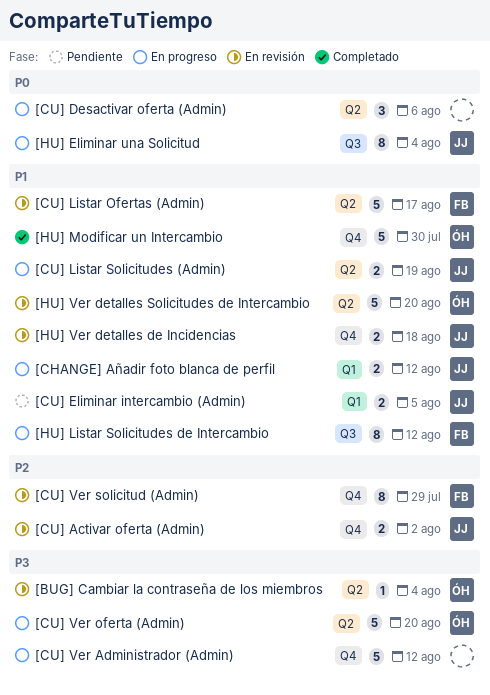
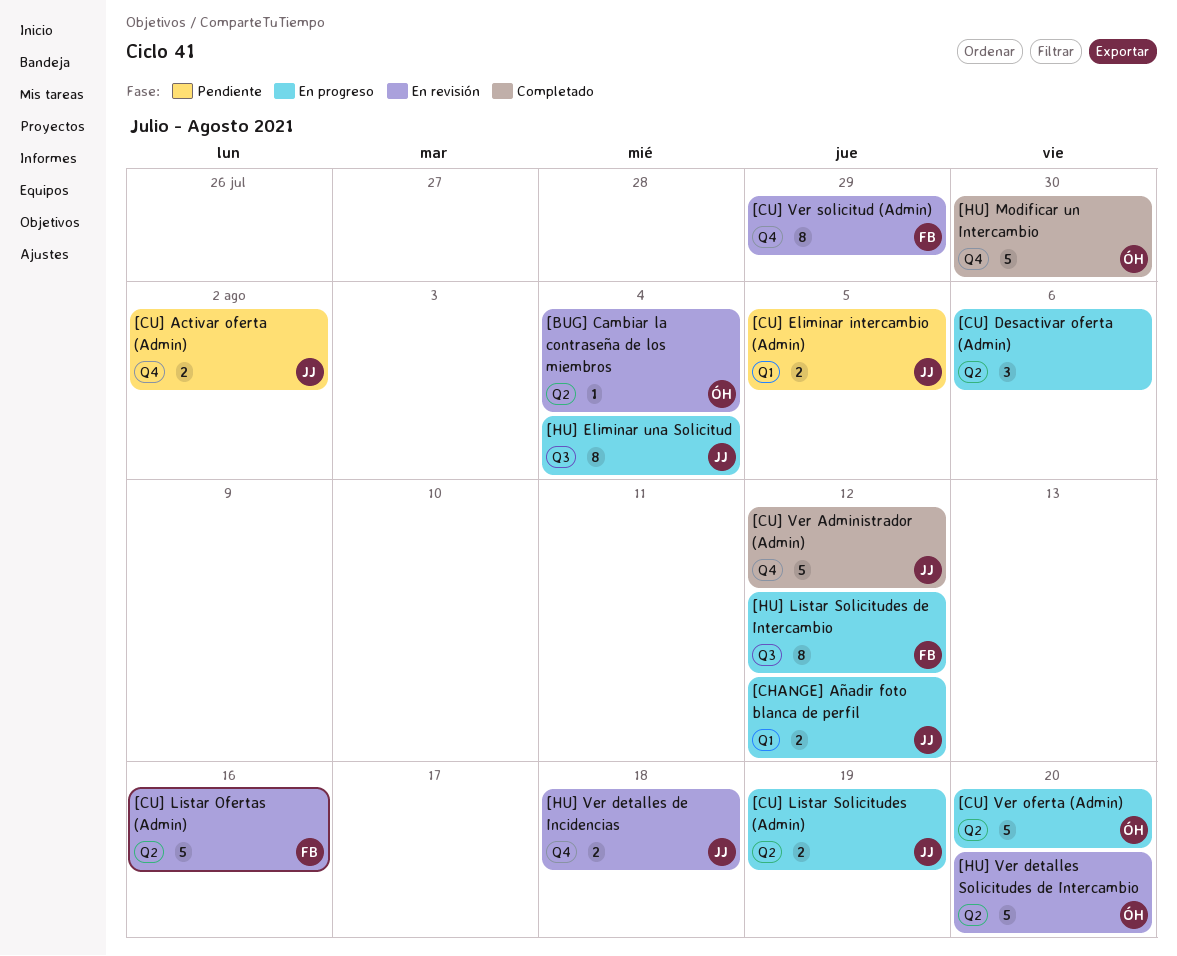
[CU] Activar oferta (Admin), status: En revisión -> Pendiente
[CU] Listar Ofertas (Admin), due: Aug 17 -> Aug 16
[CU] Ver Administrador (Admin), status: En progreso -> Completado
[CU] Ver Administrador (Admin), owner: none -> JJ

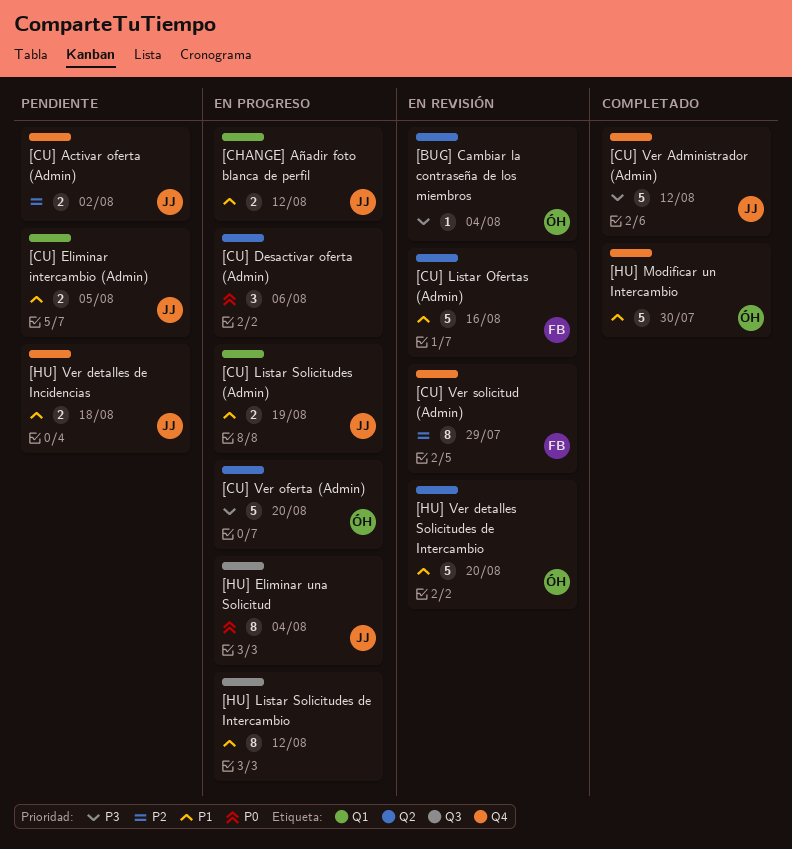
[CU] Listar Solicitudes (Admin), label: Q2 -> Q1
[HU] Listar Solicitudes de Intercambio, owner: FB -> none
[HU] Ver detalles de Incidencias, status: En revisión -> Pendiente

